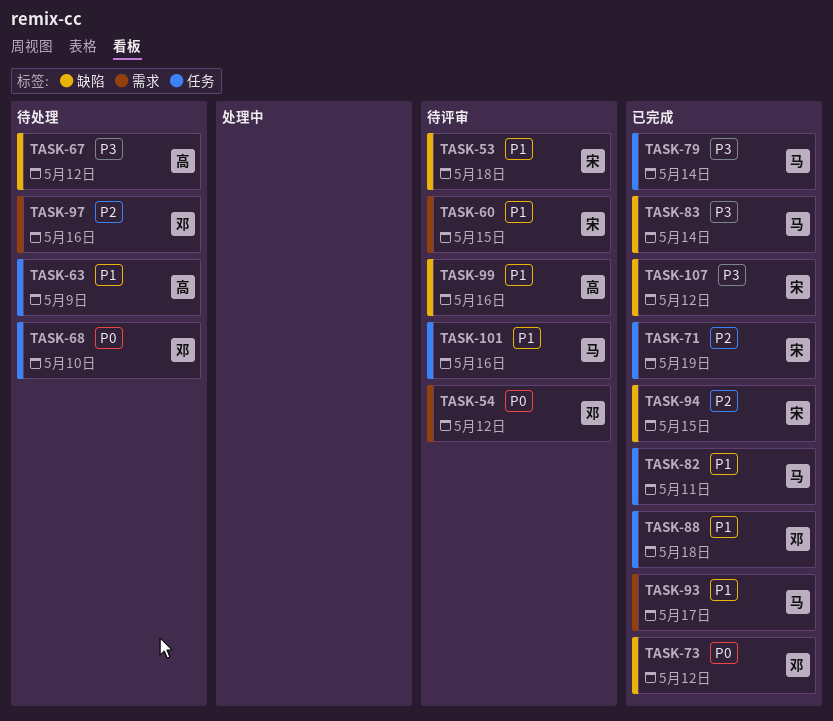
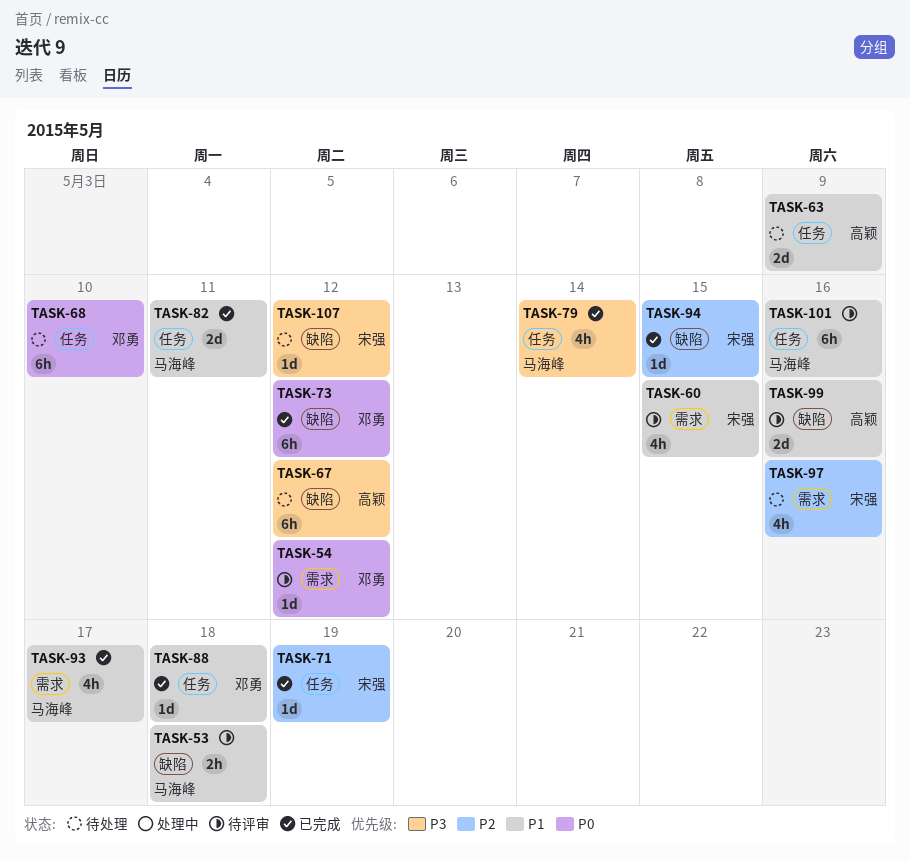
TASK-53, owner: 宋强 -> 马海峰
TASK-83: present -> none
TASK-97, owner: 邓勇 -> 宋强
TASK-107, status: 已完成 -> 待处理

